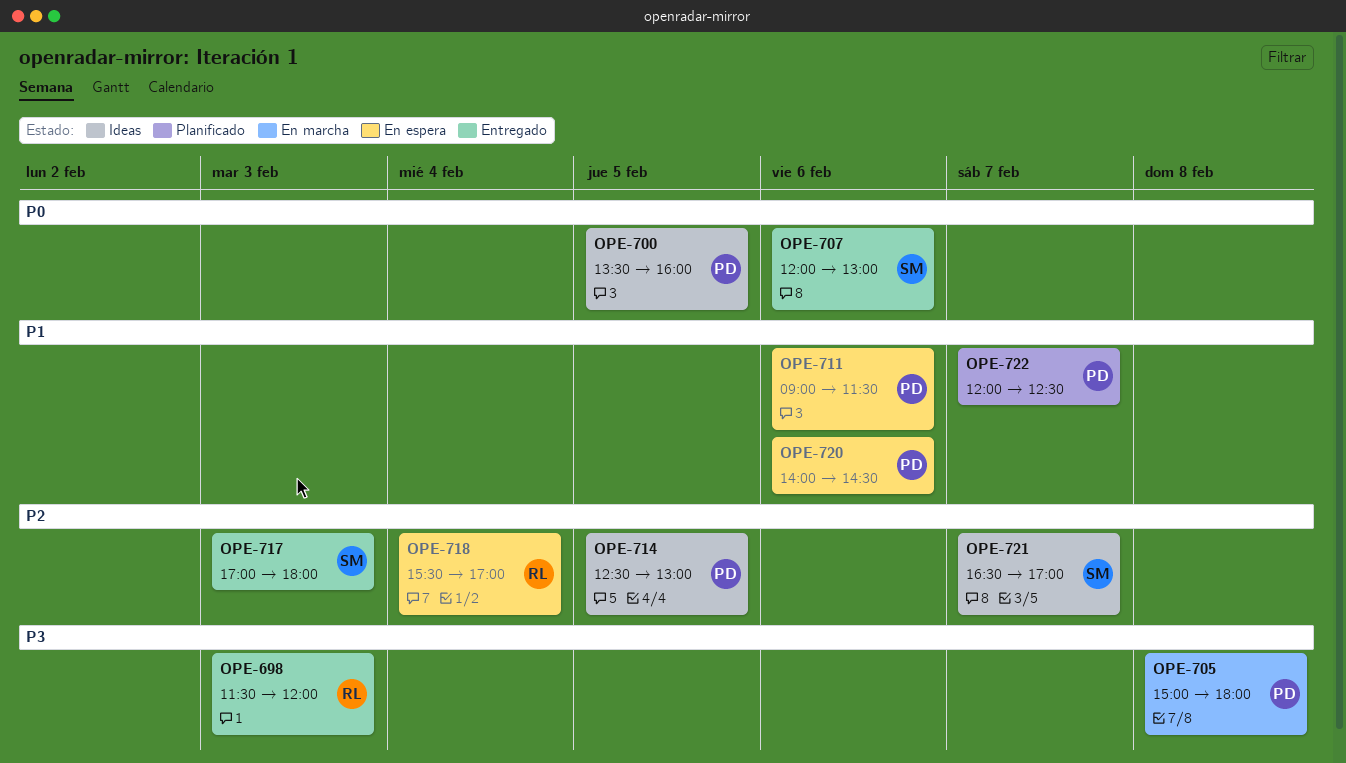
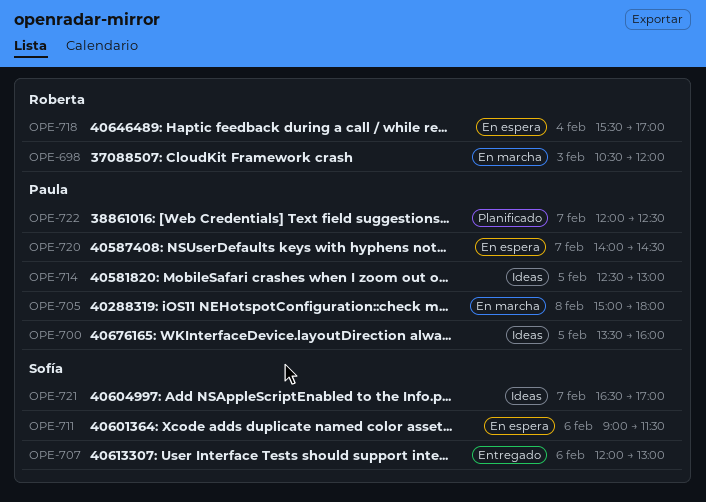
OPE-698, status: Entregado -> En marcha
OPE-698, begins: 11:30 -> 10:30
OPE-711, owner: Paula -> Sofía
OPE-717: present -> none
OPE-720, day: Feb 6 -> Feb 7

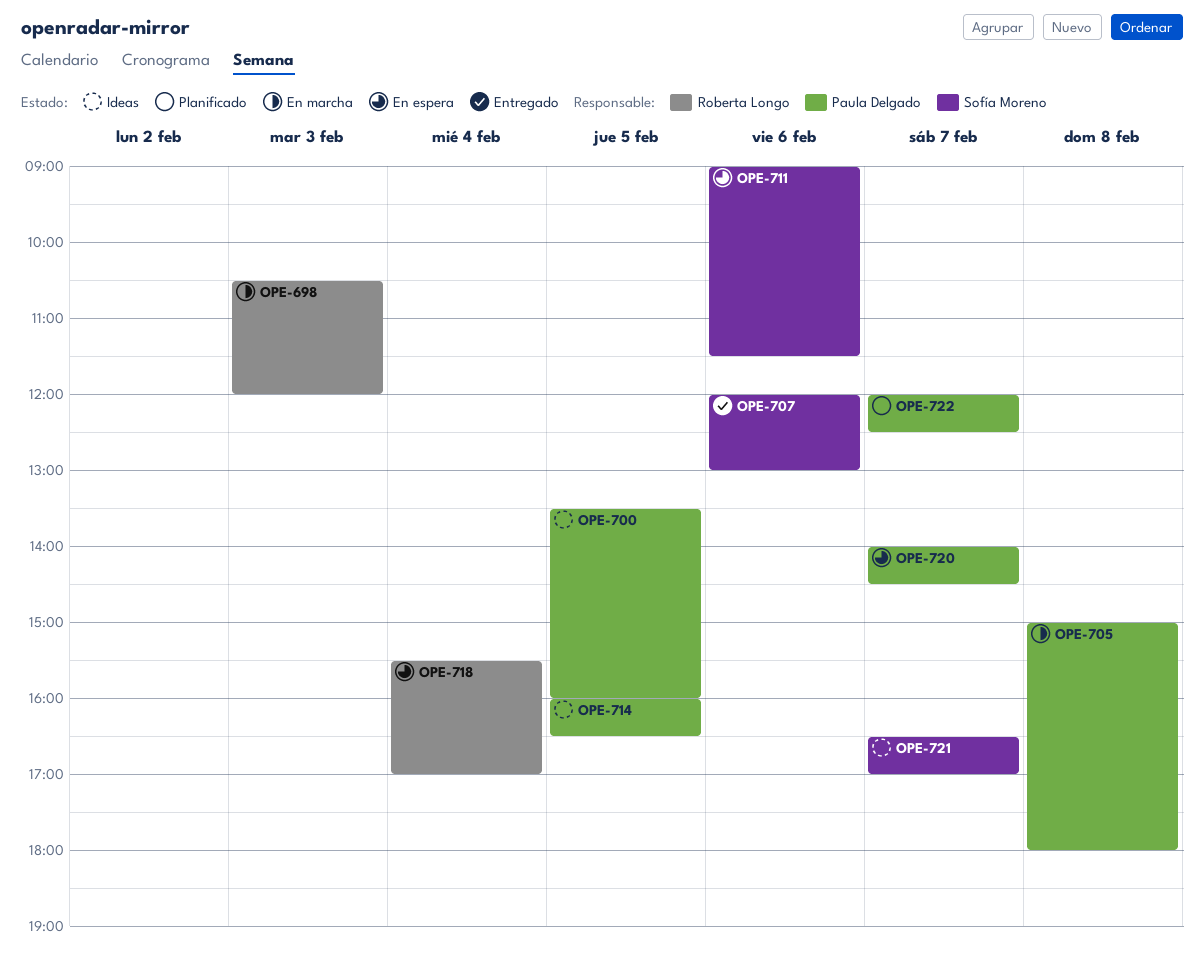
OPE-714, begins: 12:30 -> 16:00
OPE-714, ends: 13:00 -> 16:30

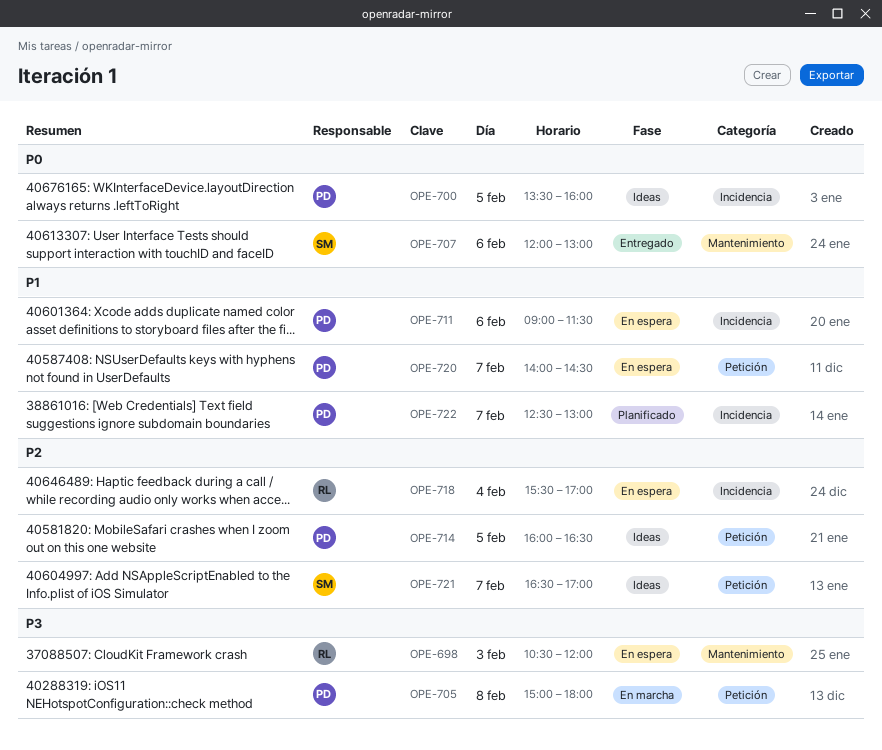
OPE-698, status: En marcha -> En espera
OPE-711, owner: Sofía Moreno -> Paula Delgado
OPE-722, begins: 12:00 -> 12:30
OPE-722, ends: 12:30 -> 13:00

